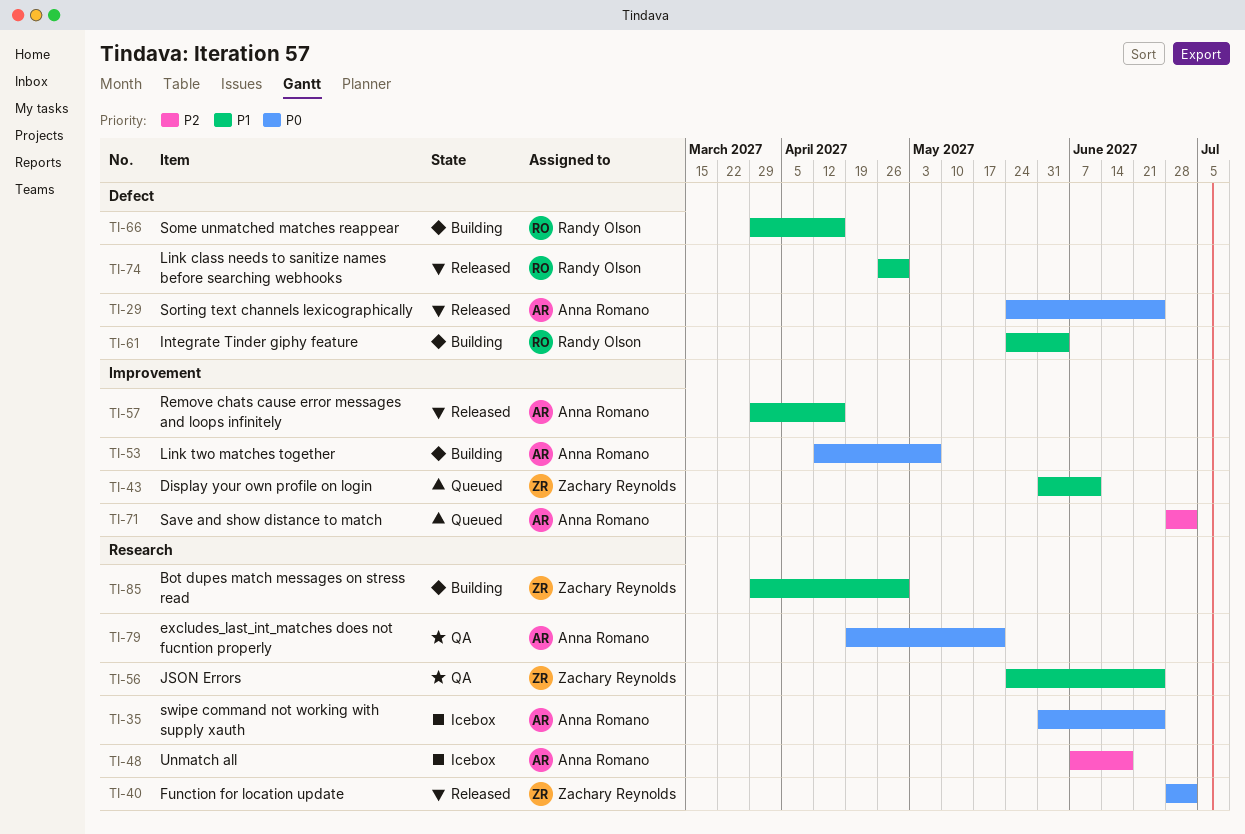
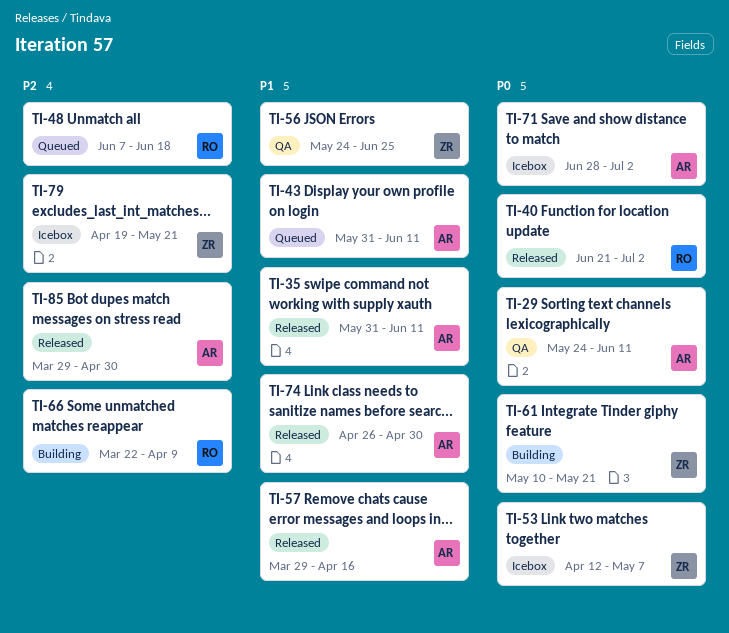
TI-29, status: Released -> QA
TI-29, due: Jun 25 -> Jun 11
TI-35, status: Icebox -> Released
TI-35, priority: P0 -> P1
TI-35, due: Jun 25 -> Jun 11
TI-40, owner: Zachary Reynolds -> Randy Olson
TI-40, start: Jun 28 -> Jun 21
TI-43, owner: Zachary Reynolds -> Anna Romano
TI-48, status: Icebox -> Queued
TI-48, owner: Anna Romano -> Randy Olson
TI-53, status: Building -> Icebox
TI-53, owner: Anna Romano -> Zachary Reynolds
TI-61, owner: Randy Olson -> Zachary Reynolds
TI-61, priority: P1 -> P0
TI-61, start: May 24 -> May 10
TI-61, due: Jun 4 -> May 21
TI-66, priority: P1 -> P2
TI-66, start: Mar 29 -> Mar 22
TI-66, due: Apr 16 -> Apr 9
TI-71, status: Queued -> Icebox
TI-71, priority: P2 -> P0
TI-74, owner: Randy Olson -> Anna Romano
TI-79, status: QA -> Icebox
TI-79, owner: Anna Romano -> Zachary Reynolds
TI-79, priority: P0 -> P2
TI-85, status: Building -> Released
TI-85, owner: Zachary Reynolds -> Anna Romano
TI-85, priority: P1 -> P2

